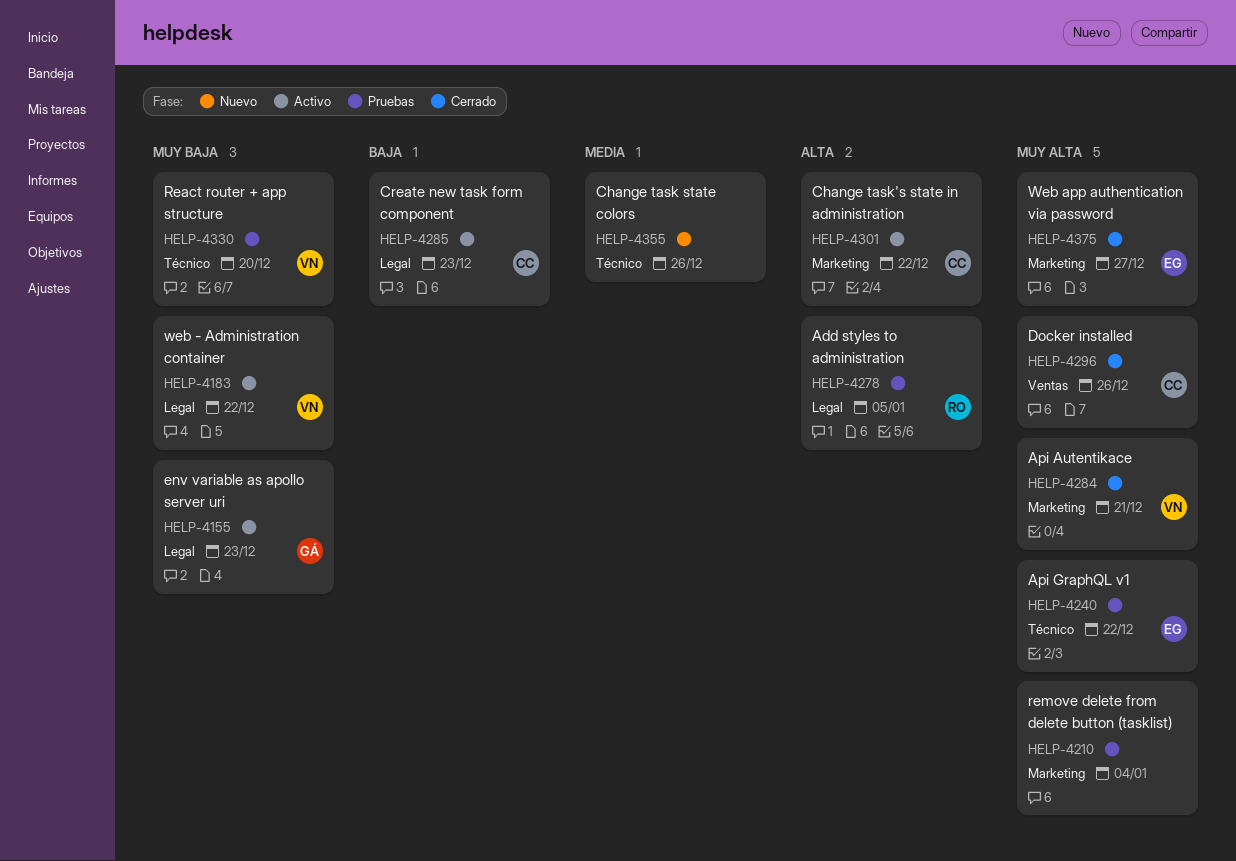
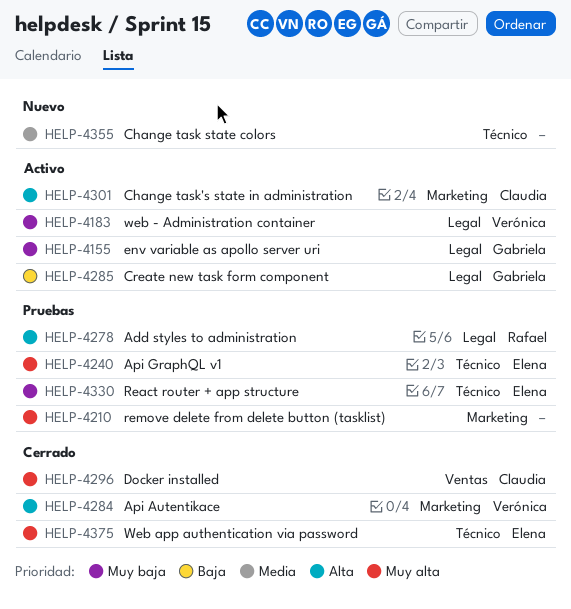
HELP-4284, priority: Muy alta -> Alta
HELP-4285, owner: Claudia -> Gabriela
HELP-4330, owner: Verónica -> Elena
HELP-4375, label: Marketing -> Técnico

